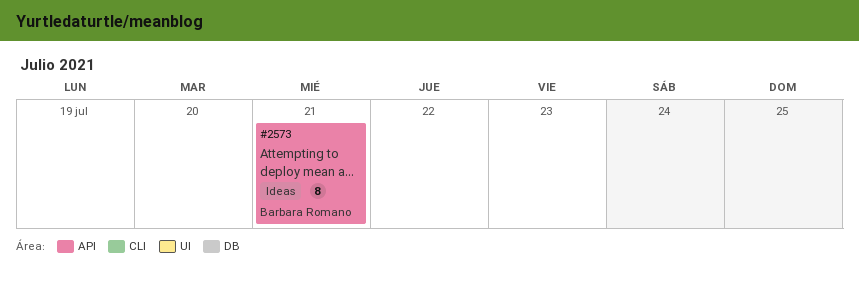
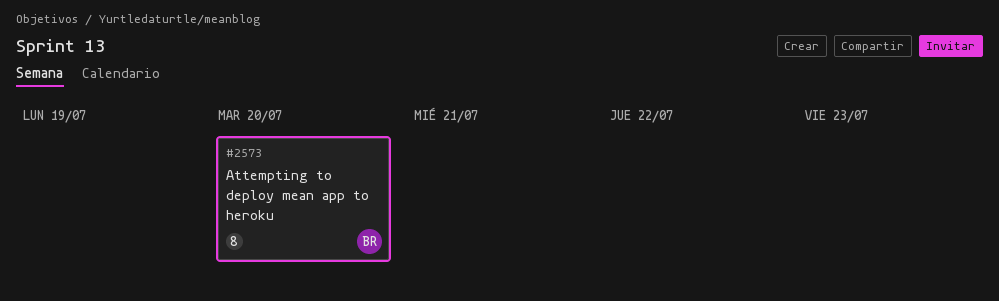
#2573, due: Jul 21 -> Jul 20

